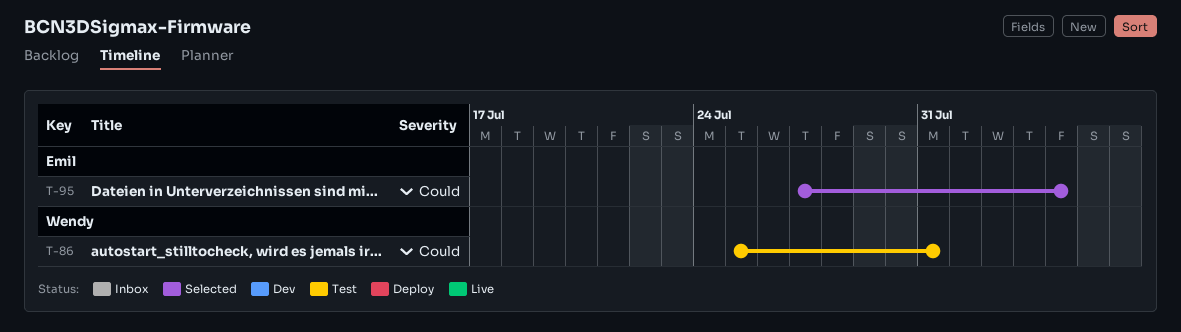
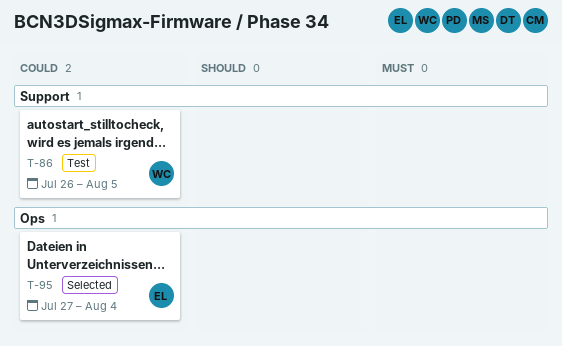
T-86, start: Jul 25 -> Jul 26
T-86, due: Jul 31 -> Aug 5

